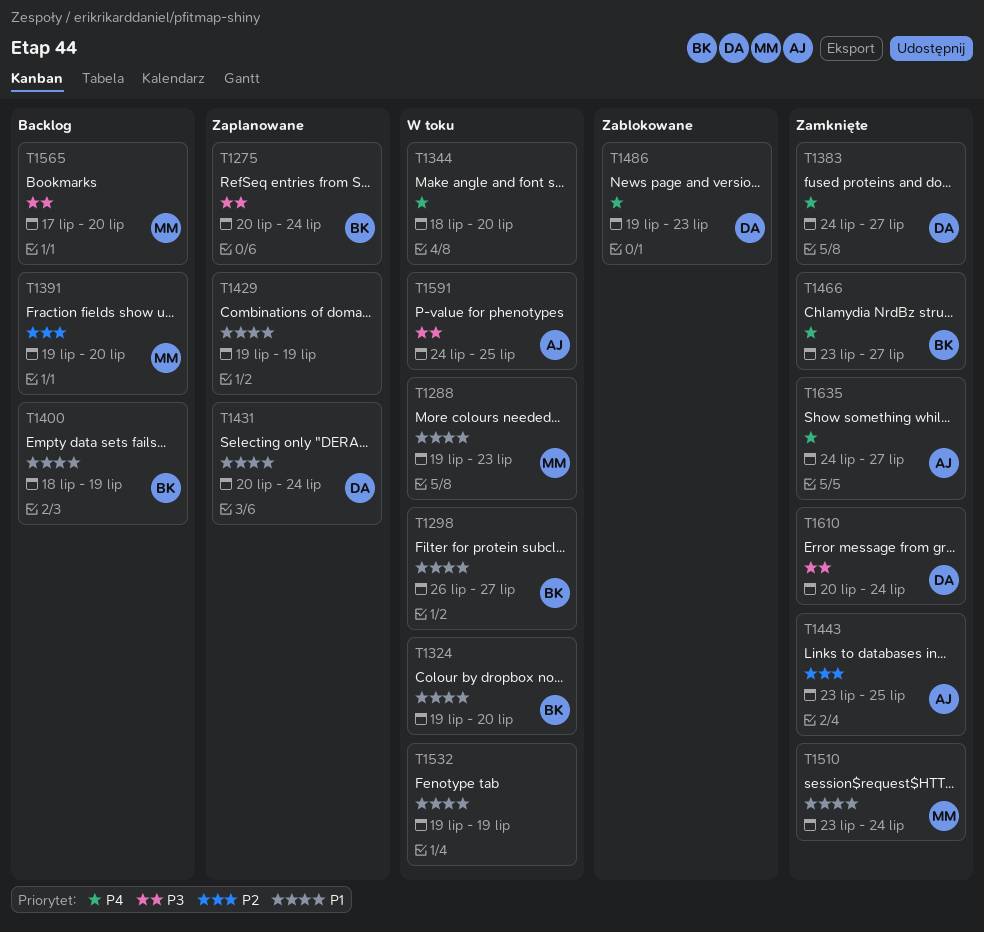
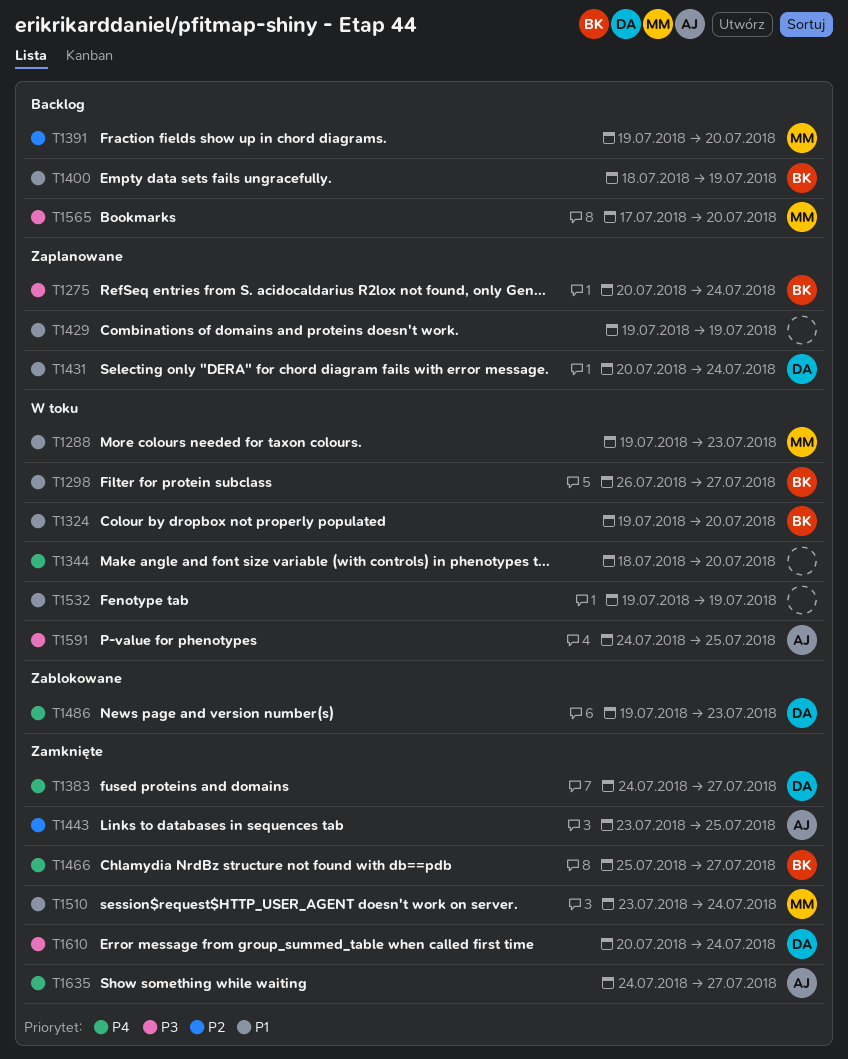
T1466, start: Jul 23 -> Jul 25

